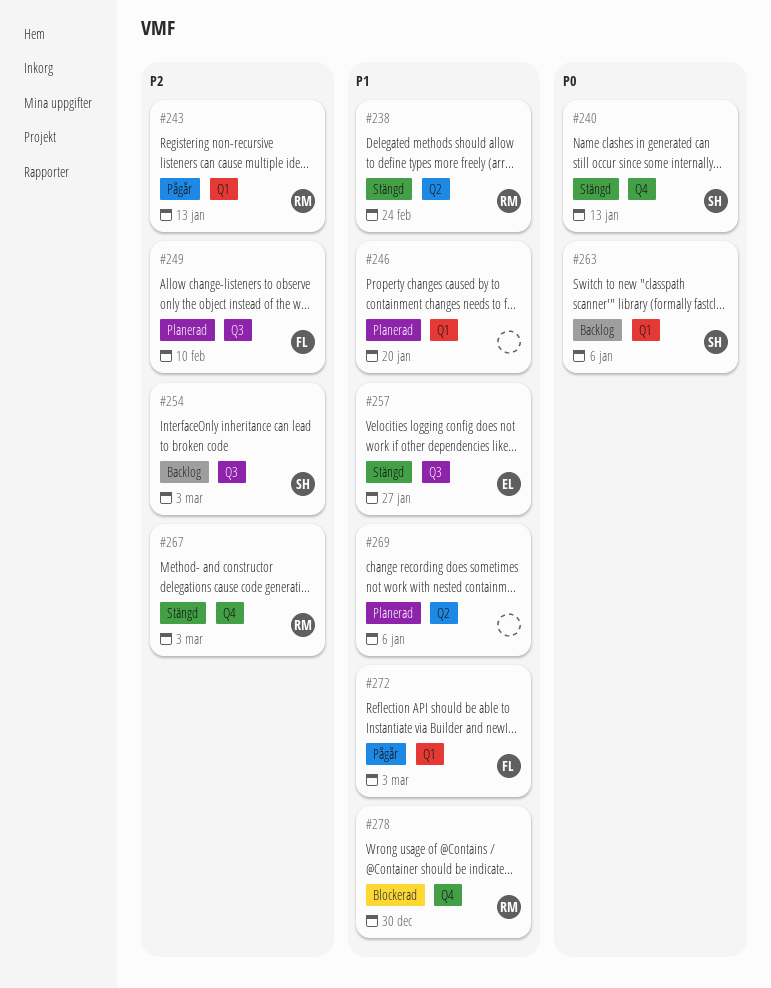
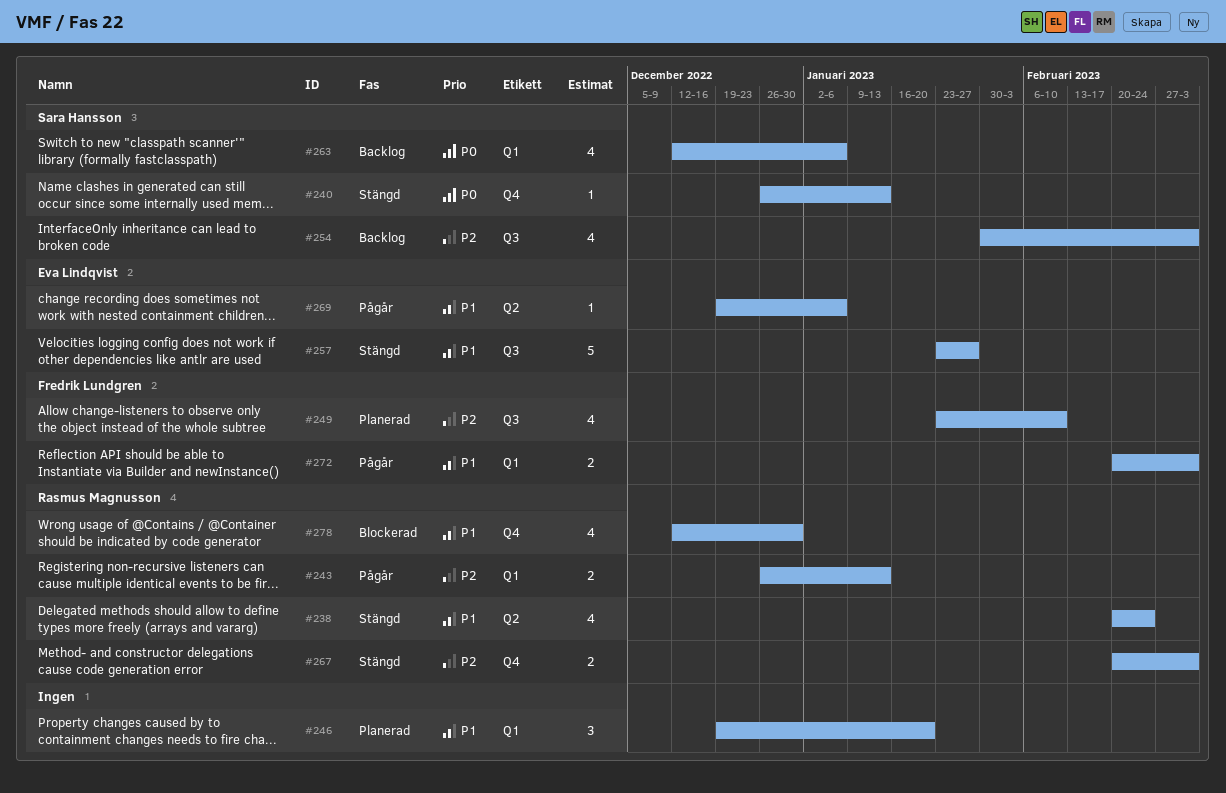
#269, status: Planerad -> Pågår
#269, owner: none -> Eva Lindqvist

